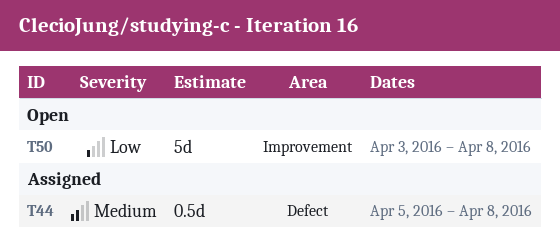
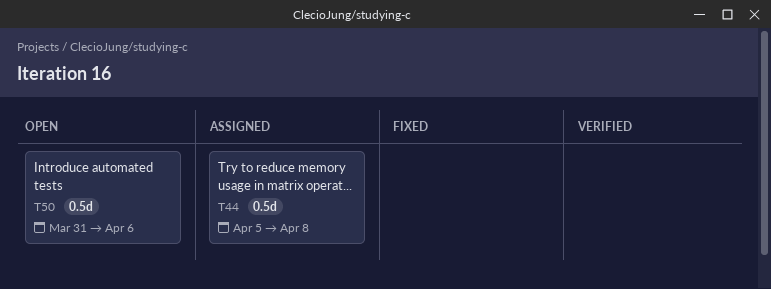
T50, estimate: 5d -> 0.5d
T50, start: Apr 3 -> Mar 31
T50, due: Apr 8 -> Apr 6

